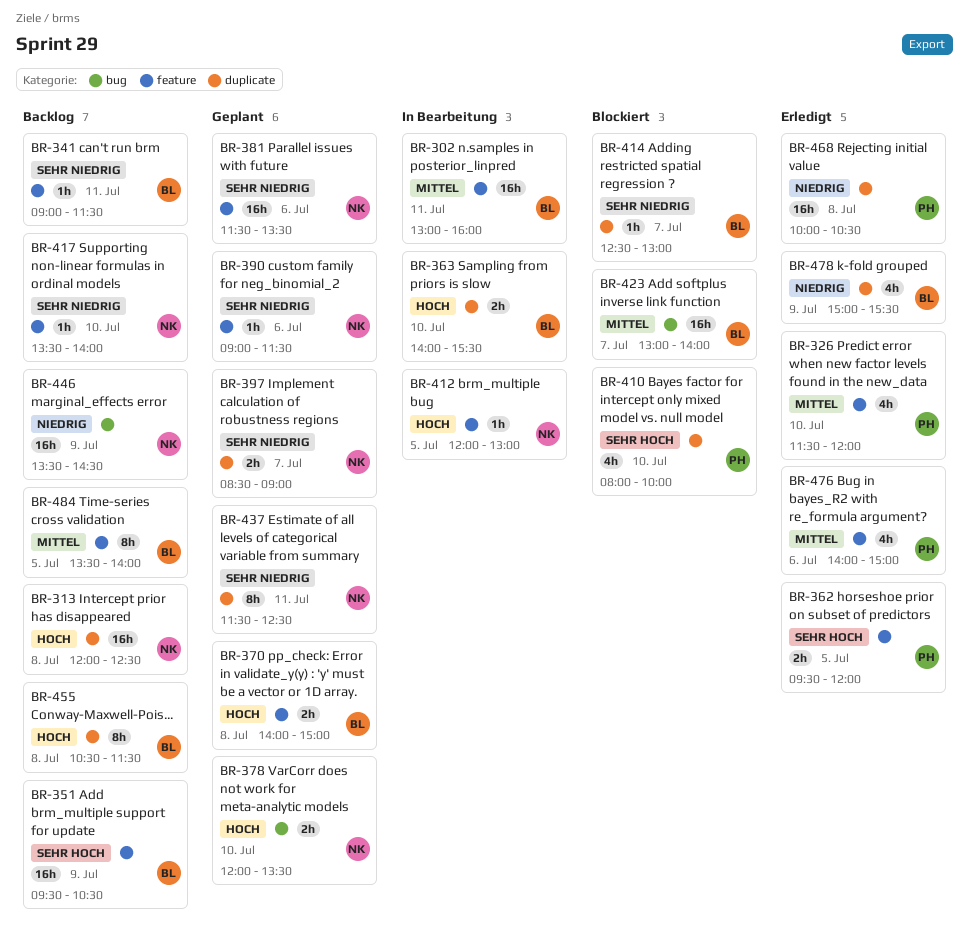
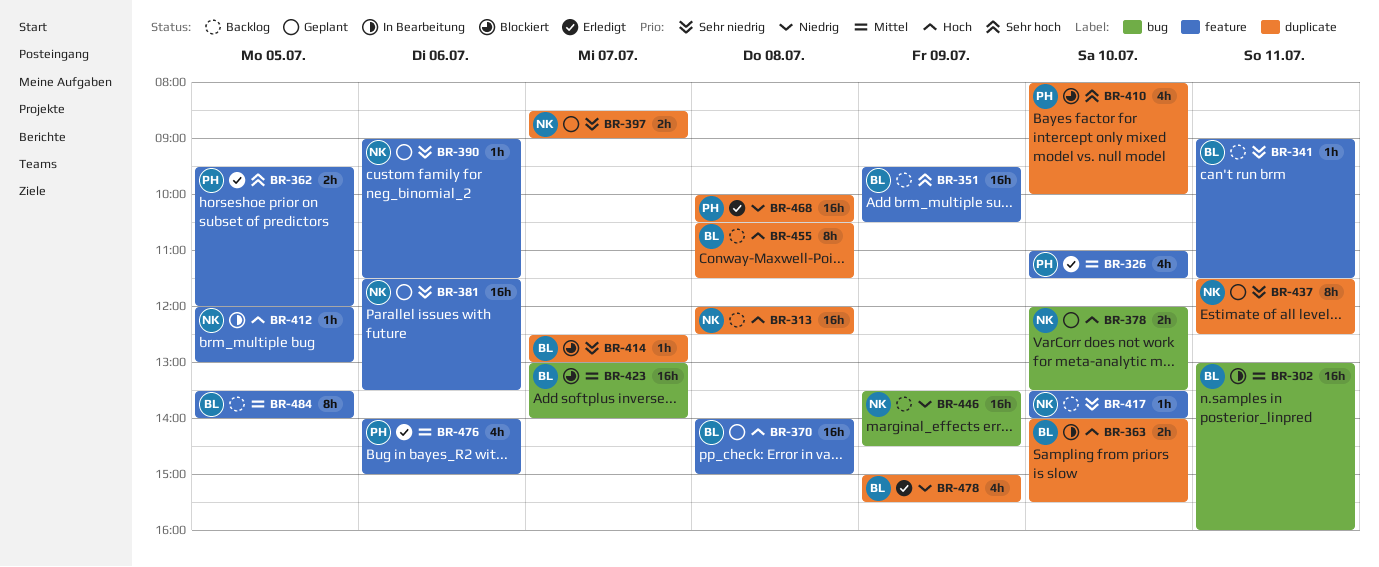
BR-302, label: feature -> bug
BR-326, begins: 11:30 -> 11:00
BR-326, ends: 12:00 -> 11:30
BR-370, estimate: 2h -> 16h

